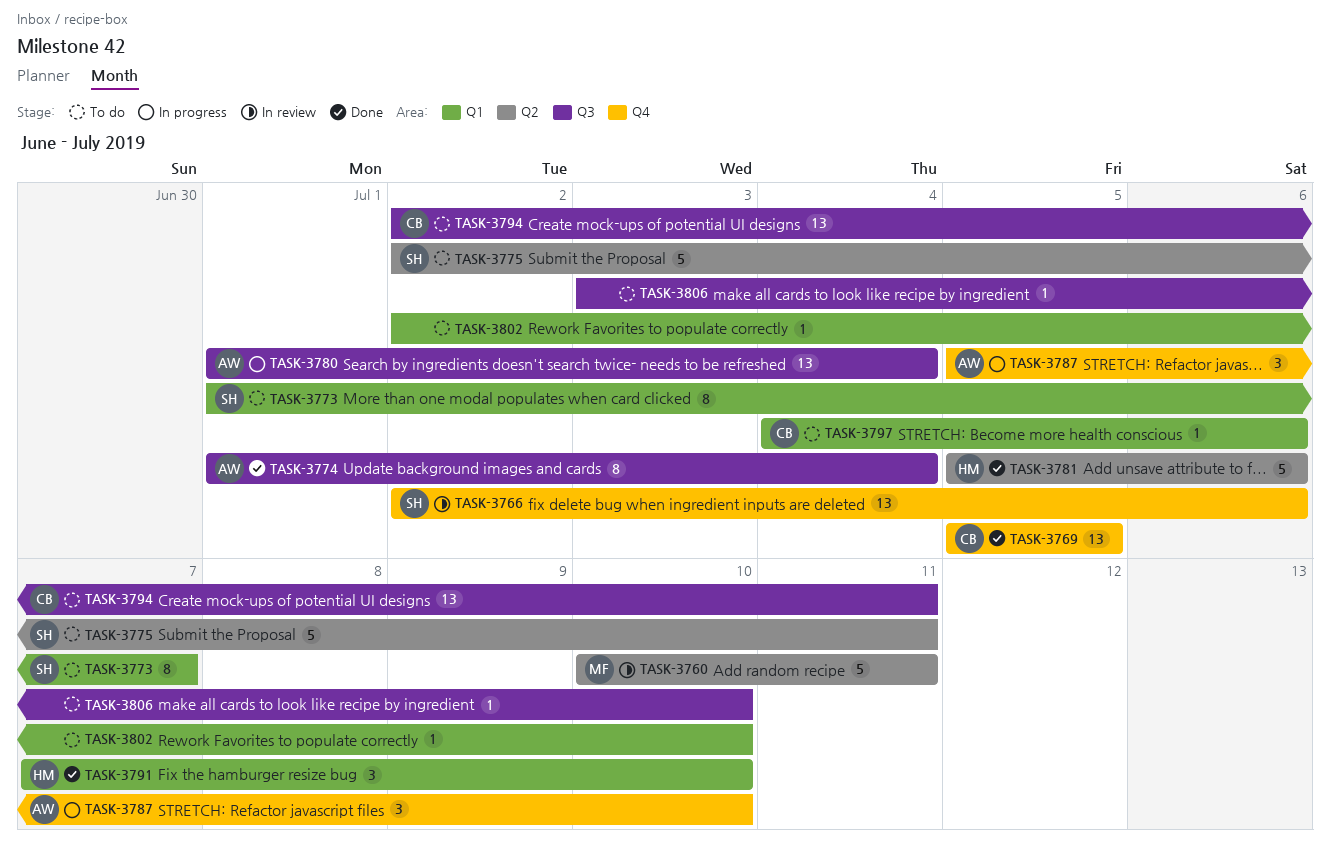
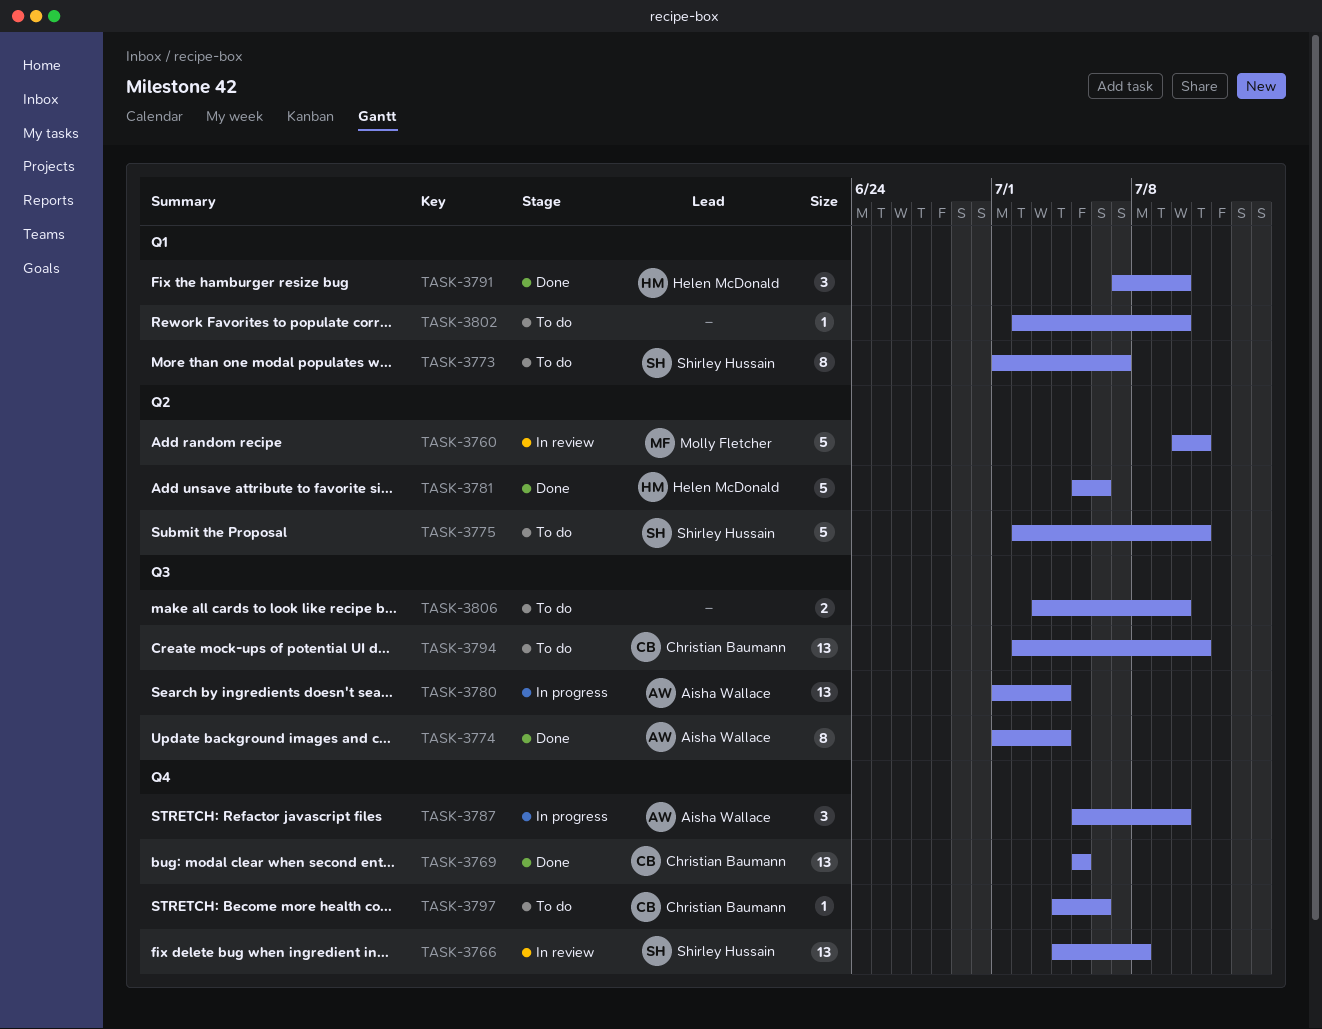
TASK-3766, start: Jul 2 -> Jul 4
TASK-3766, due: Jul 6 -> Jul 8
TASK-3797, label: Q1 -> Q4
TASK-3806, estimate: 1 -> 2

